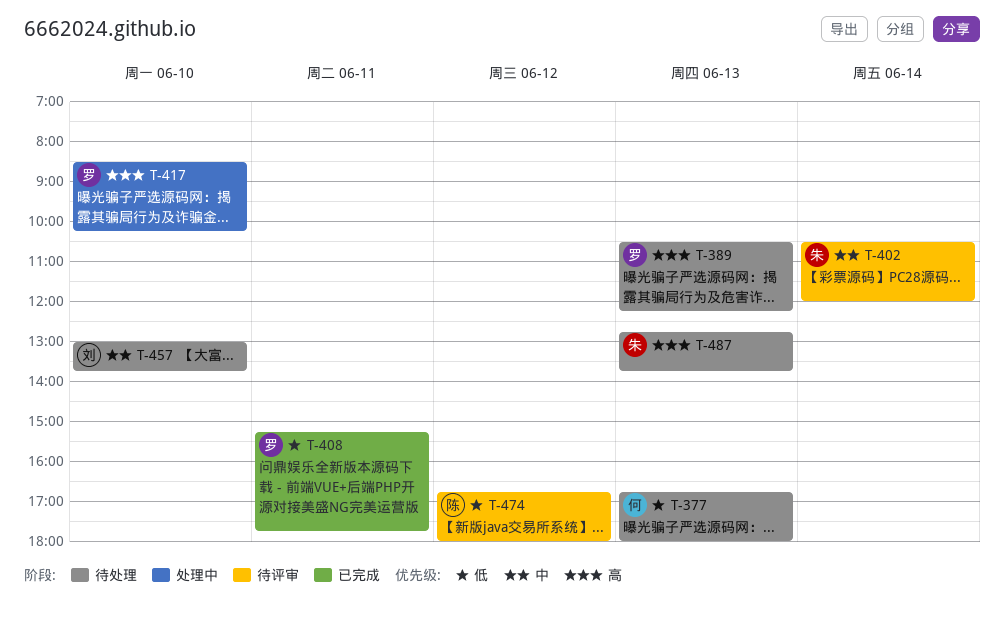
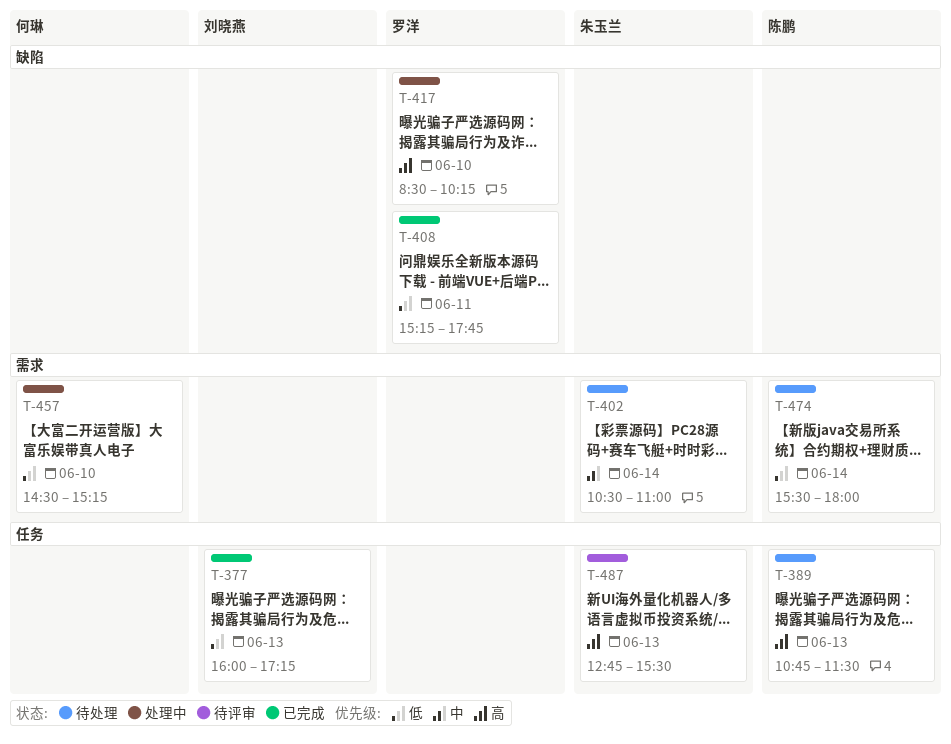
T-377, status: 待处理 -> 已完成
T-377, owner: 何琳 -> 刘晓燕
T-377, begins: 16:45 -> 16:00
T-377, ends: 18:00 -> 17:15
T-389, owner: 罗洋 -> 陈鹏
T-389, begins: 10:30 -> 10:45
T-389, ends: 12:15 -> 11:30
T-402, status: 待评审 -> 待处理
T-402, ends: 12:00 -> 11:00
T-457, status: 待处理 -> 处理中
T-457, owner: 刘晓燕 -> 何琳
T-457, priority: 中 -> 低
T-457, begins: 13:00 -> 14:30
T-457, ends: 13:45 -> 15:15
T-474, status: 待评审 -> 待处理
T-474, day: Jun 12 -> Jun 14
T-474, begins: 16:45 -> 15:30
T-487, status: 待处理 -> 待评审
T-487, ends: 13:45 -> 15:30

